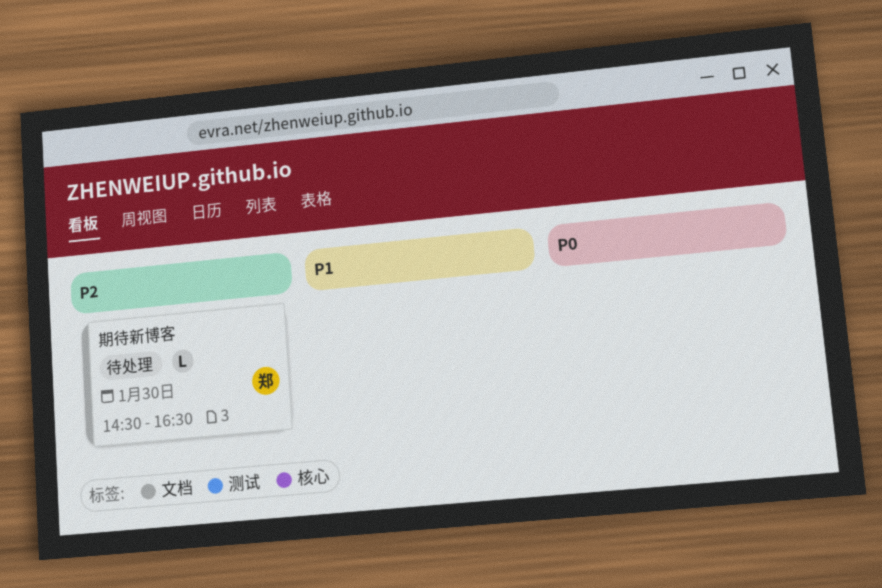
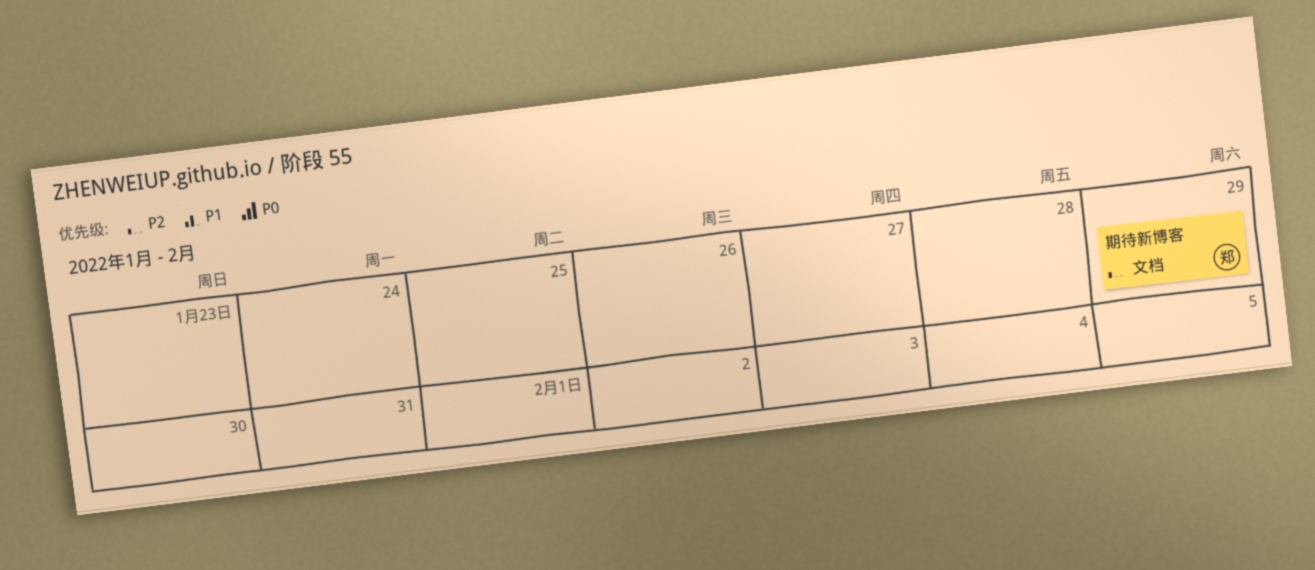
期待新博客, day: Jan 30 -> Jan 29

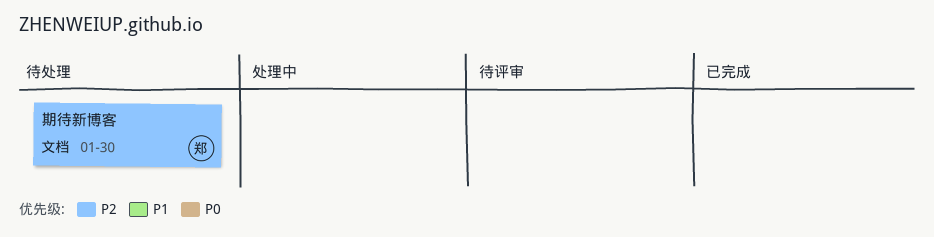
期待新博客, day: Jan 29 -> Jan 30

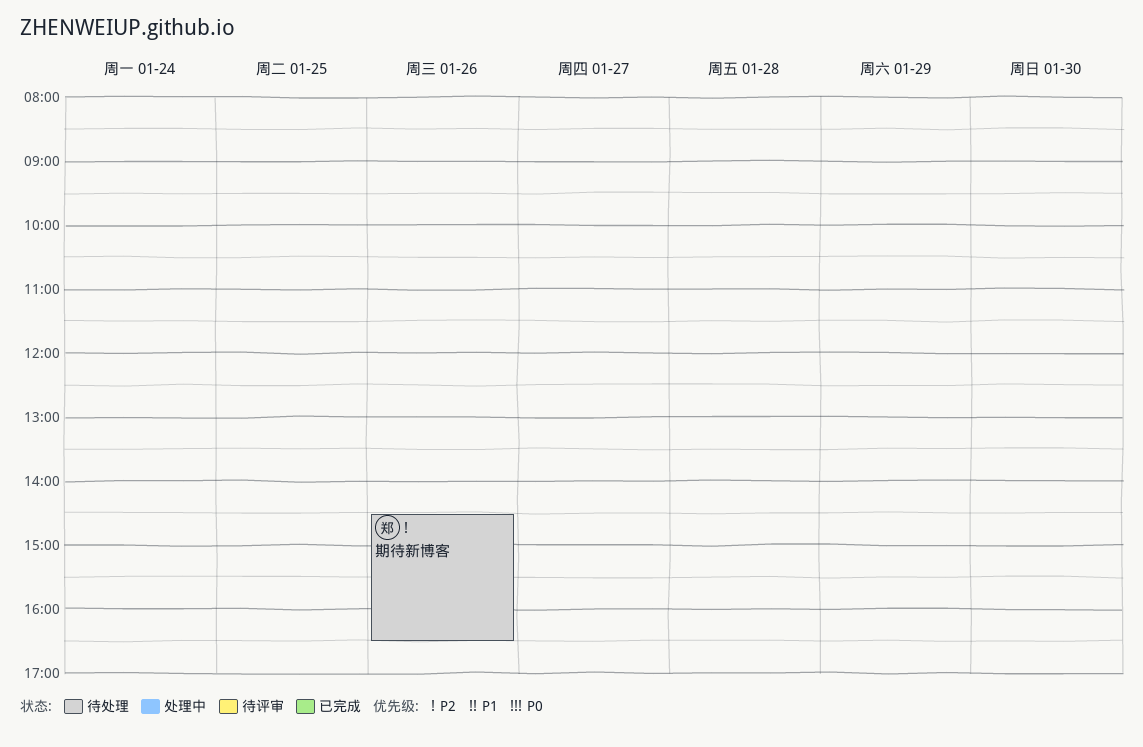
期待新博客, day: Jan 30 -> Jan 26

